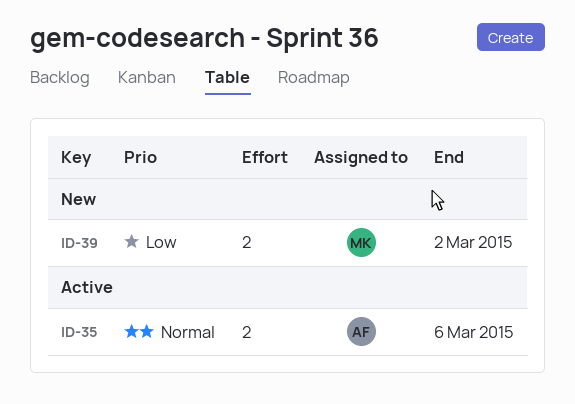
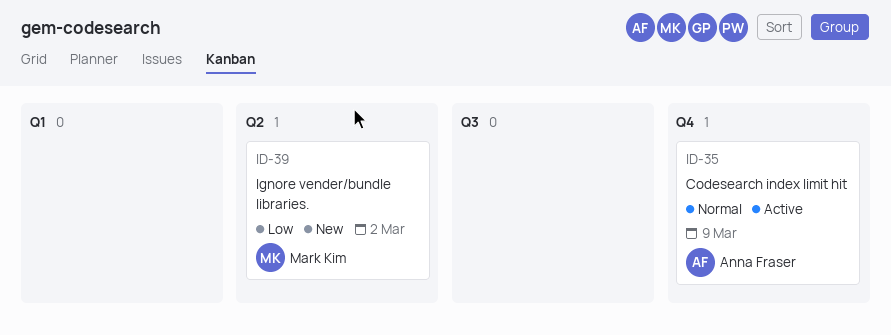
ID-35, due: Mar 6 -> Mar 9

